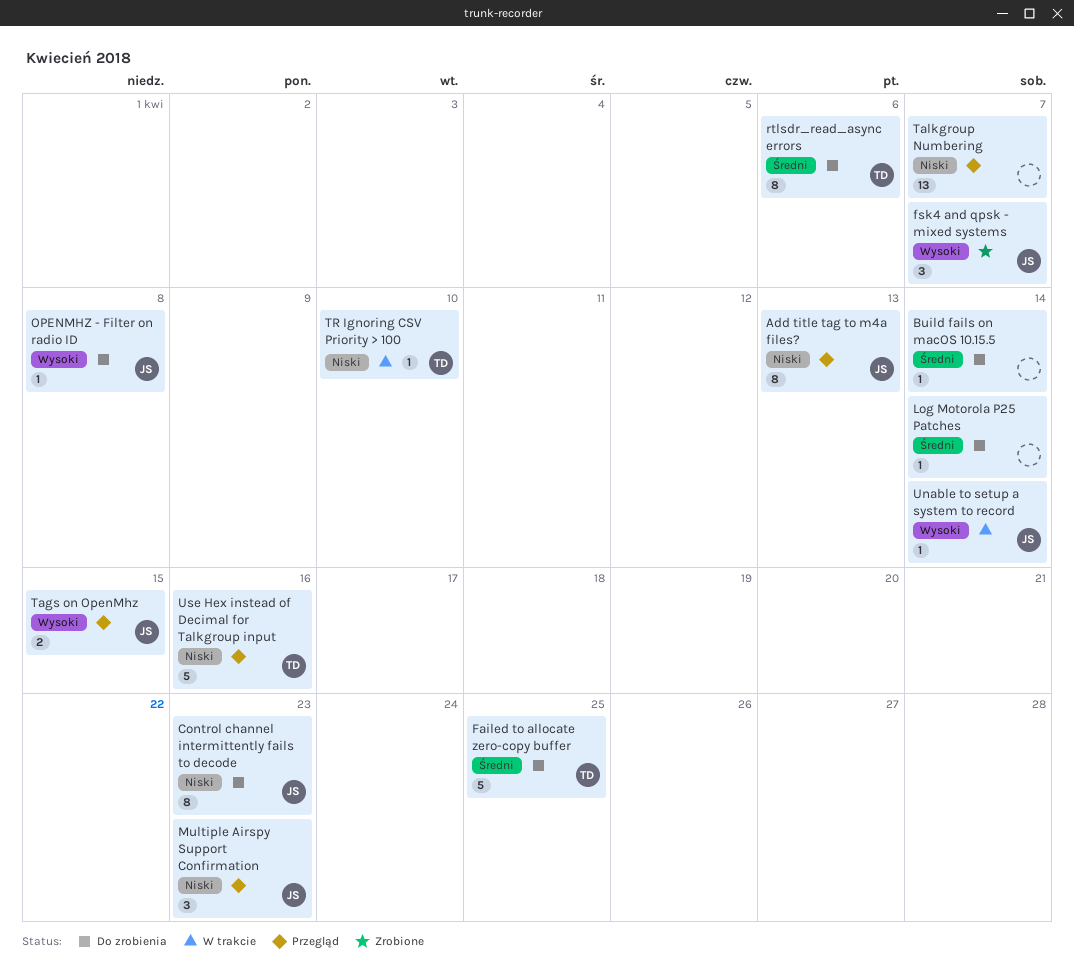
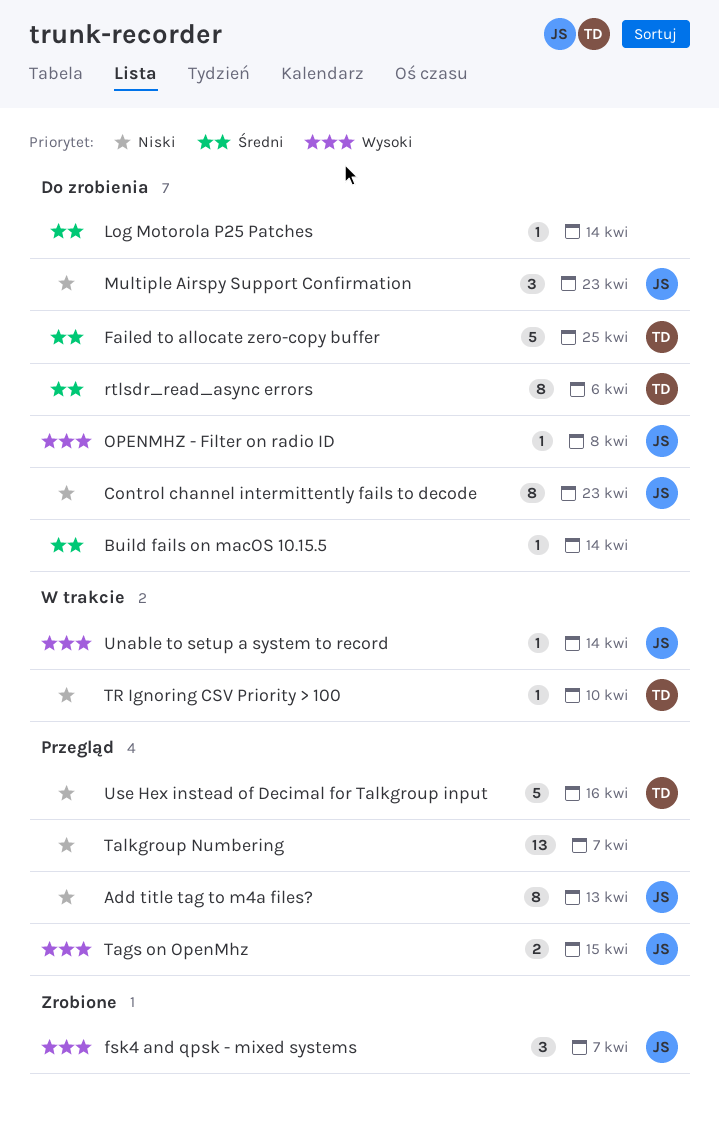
Multiple Airspy Support Confirmation, status: Przegląd -> Do zrobienia

